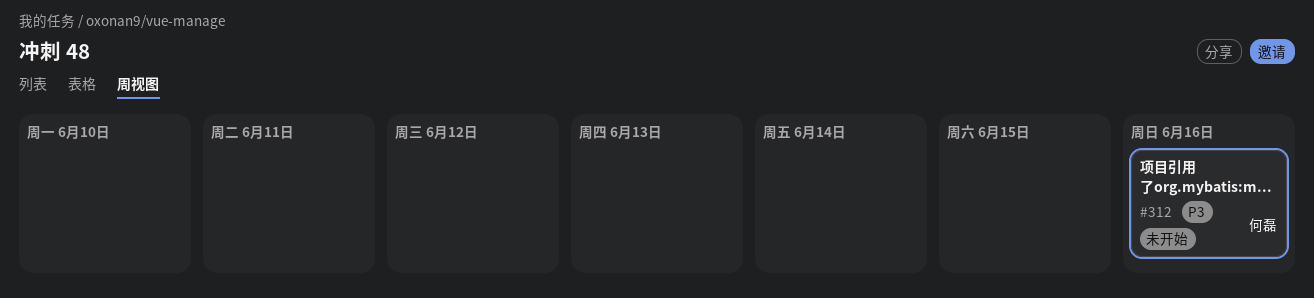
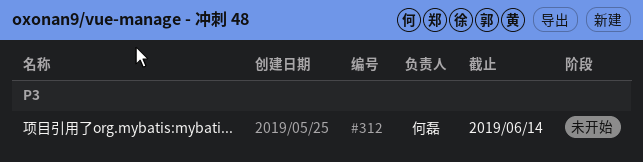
#312, due: Jun 16 -> Jun 14

